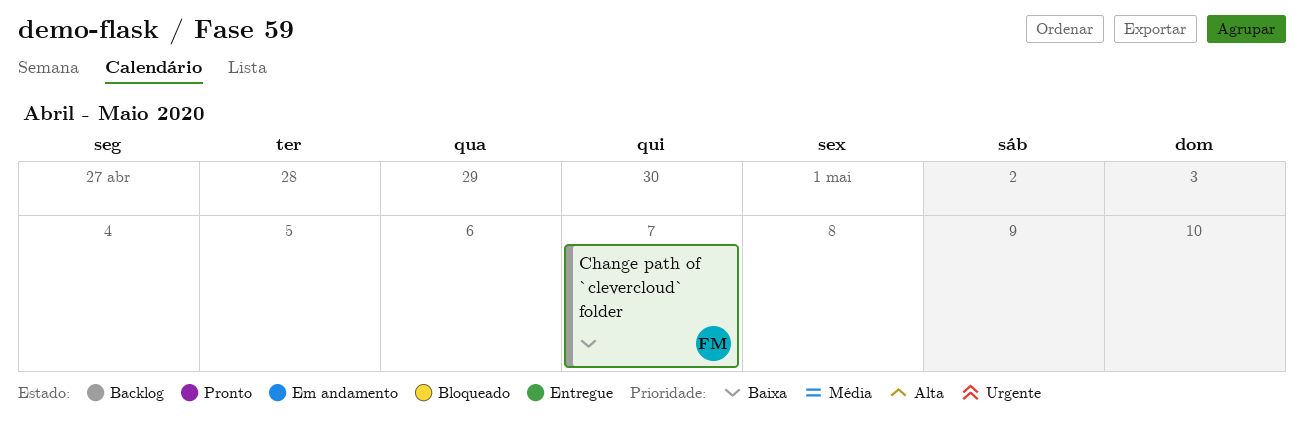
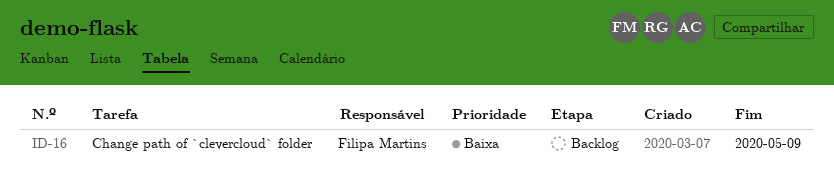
Change path of `clevercloud` folder, due: May 7 -> May 9

